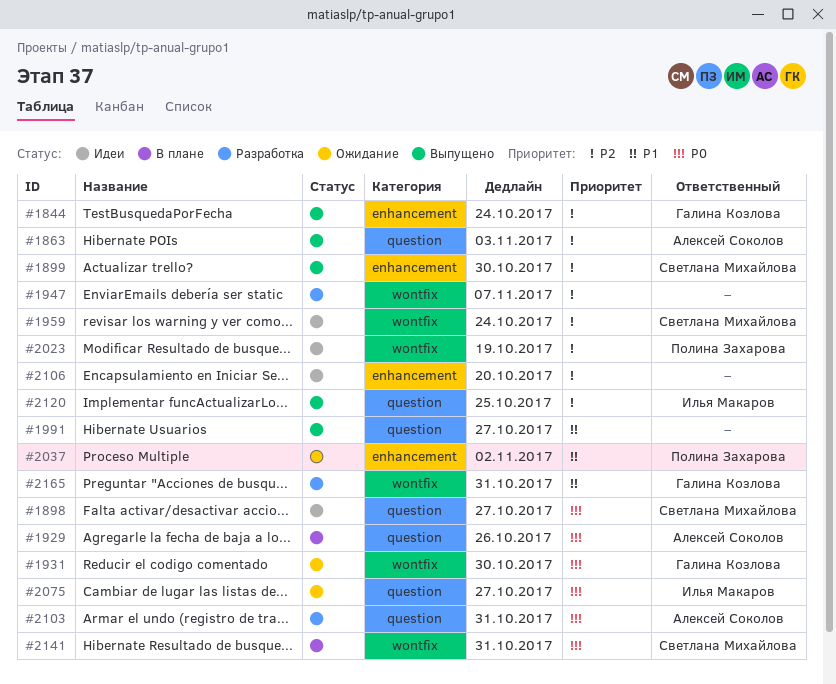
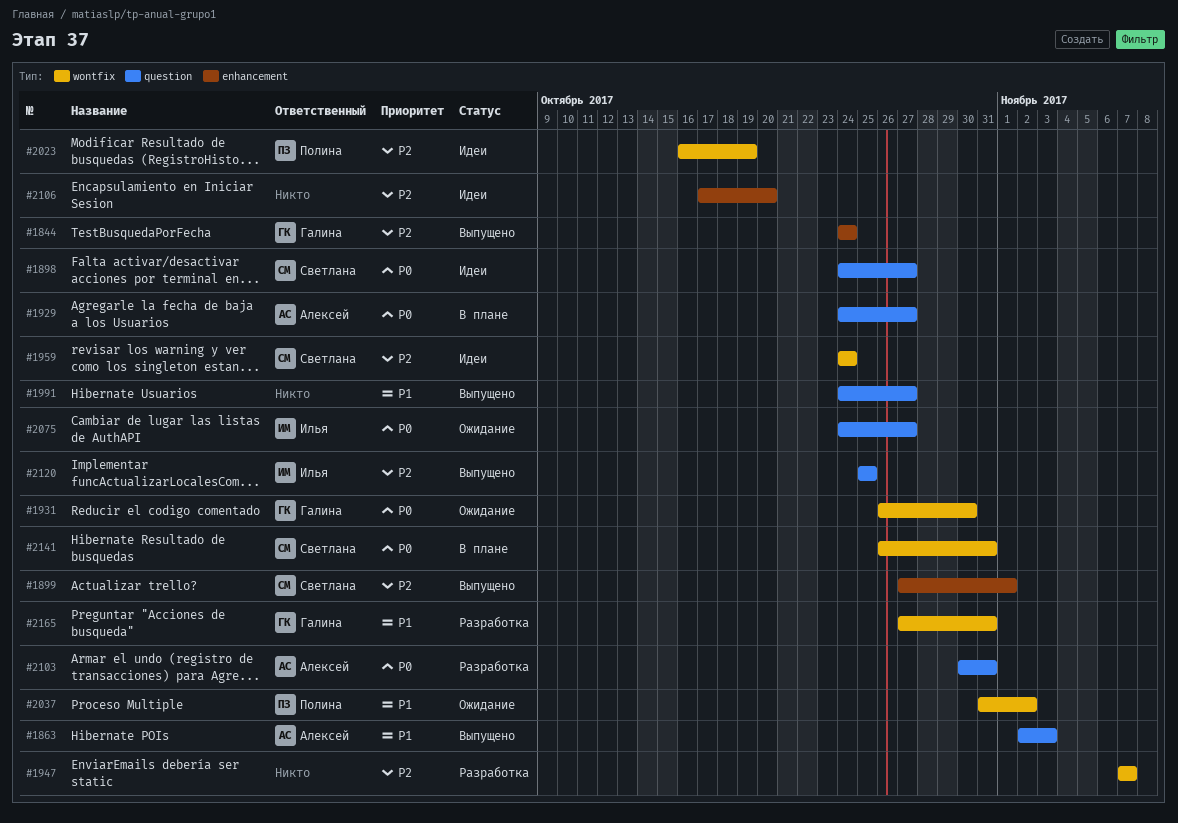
#1863, priority: P2 -> P1
#1899, due: Oct 30 -> Nov 1
#1929, due: Oct 26 -> Oct 27
#2037, label: enhancement -> wontfix

